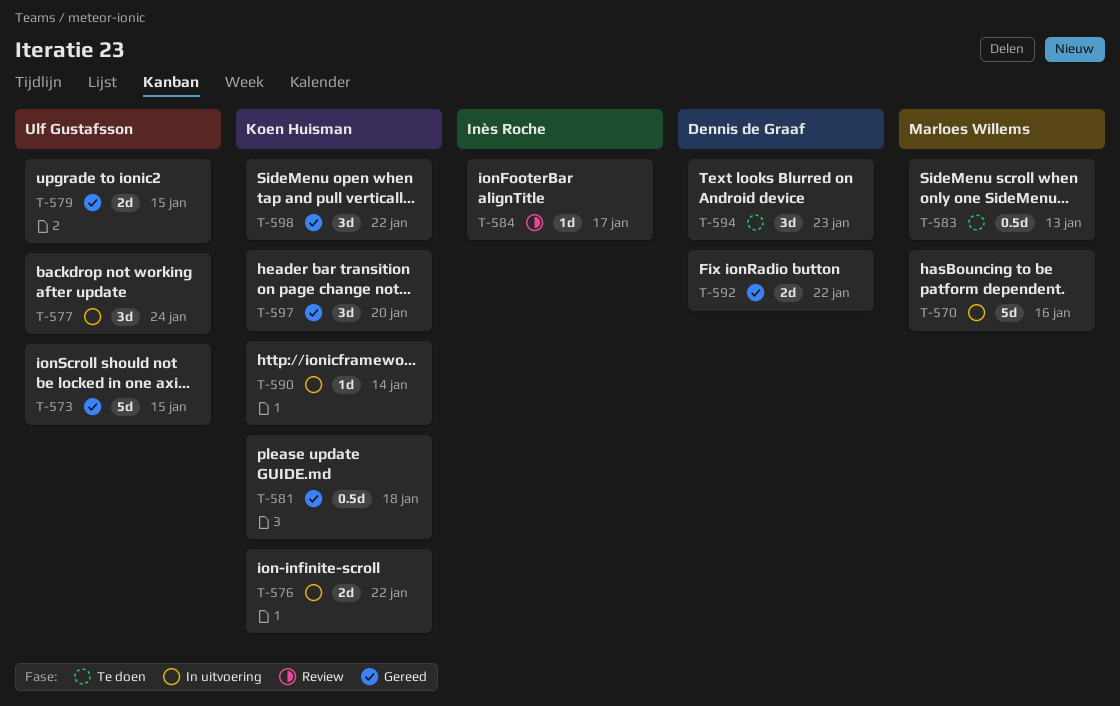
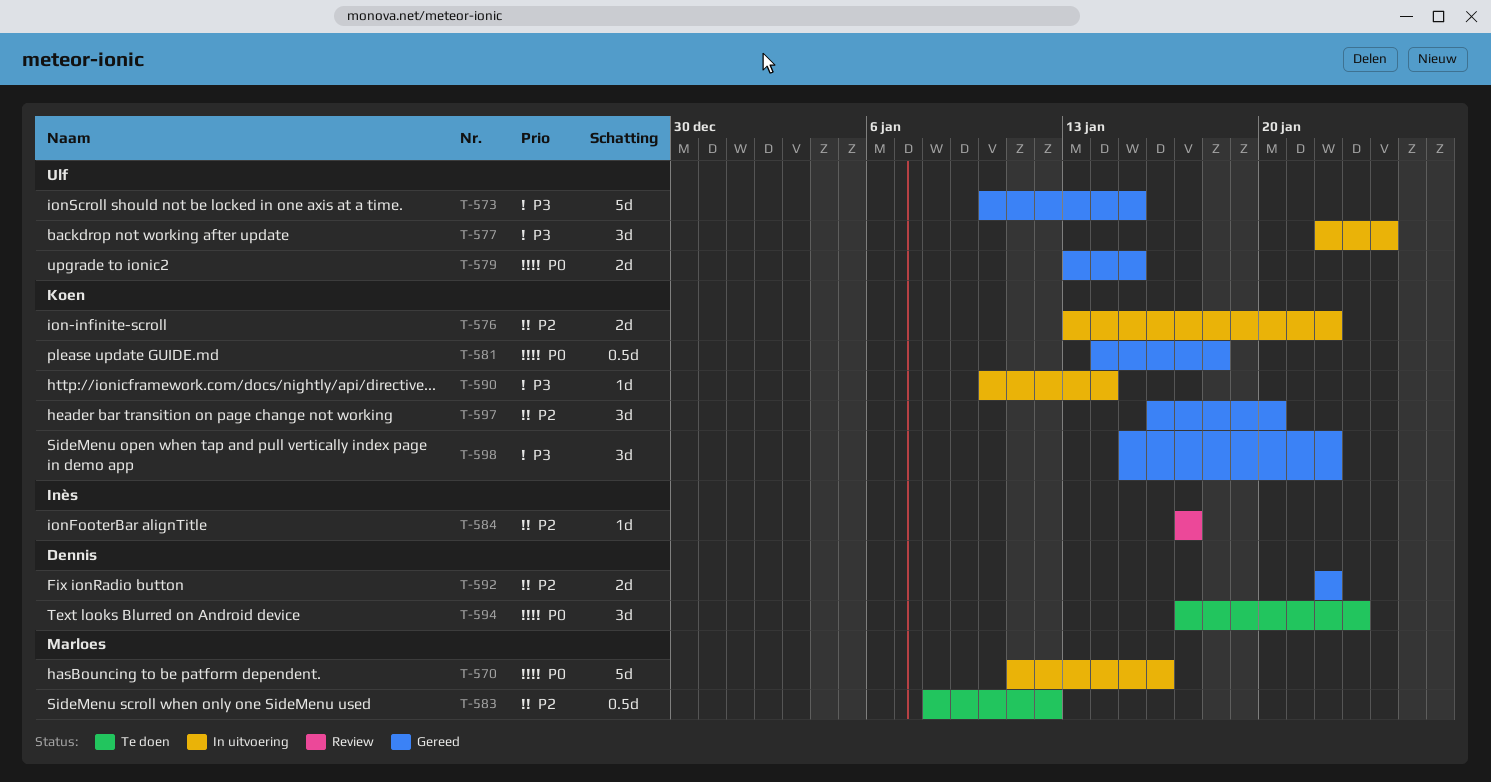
T-583, due: Jan 13 -> Jan 12

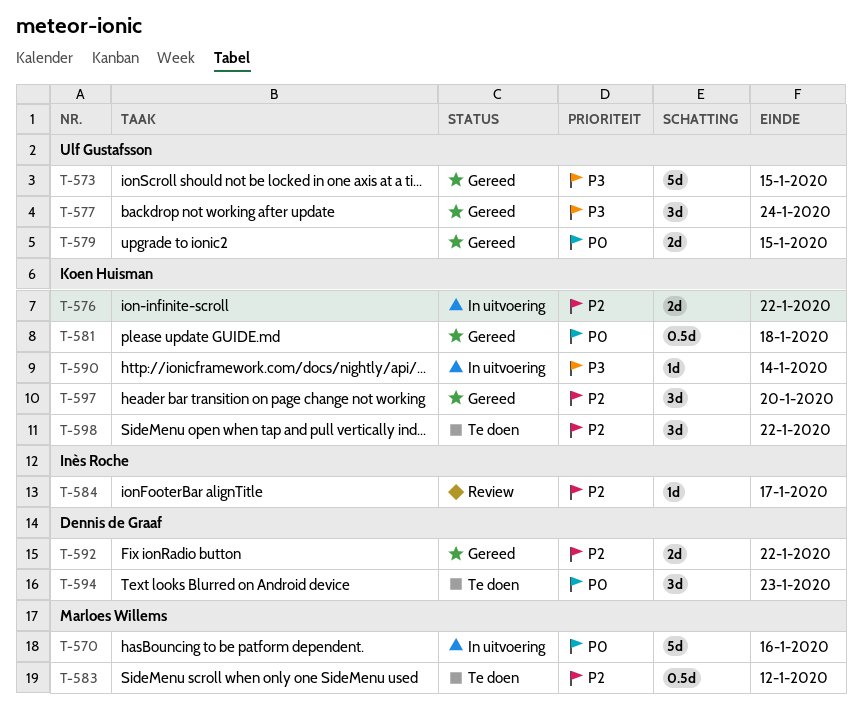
T-577, status: In uitvoering -> Gereed
T-598, status: Gereed -> Te doen
T-598, priority: P3 -> P2

